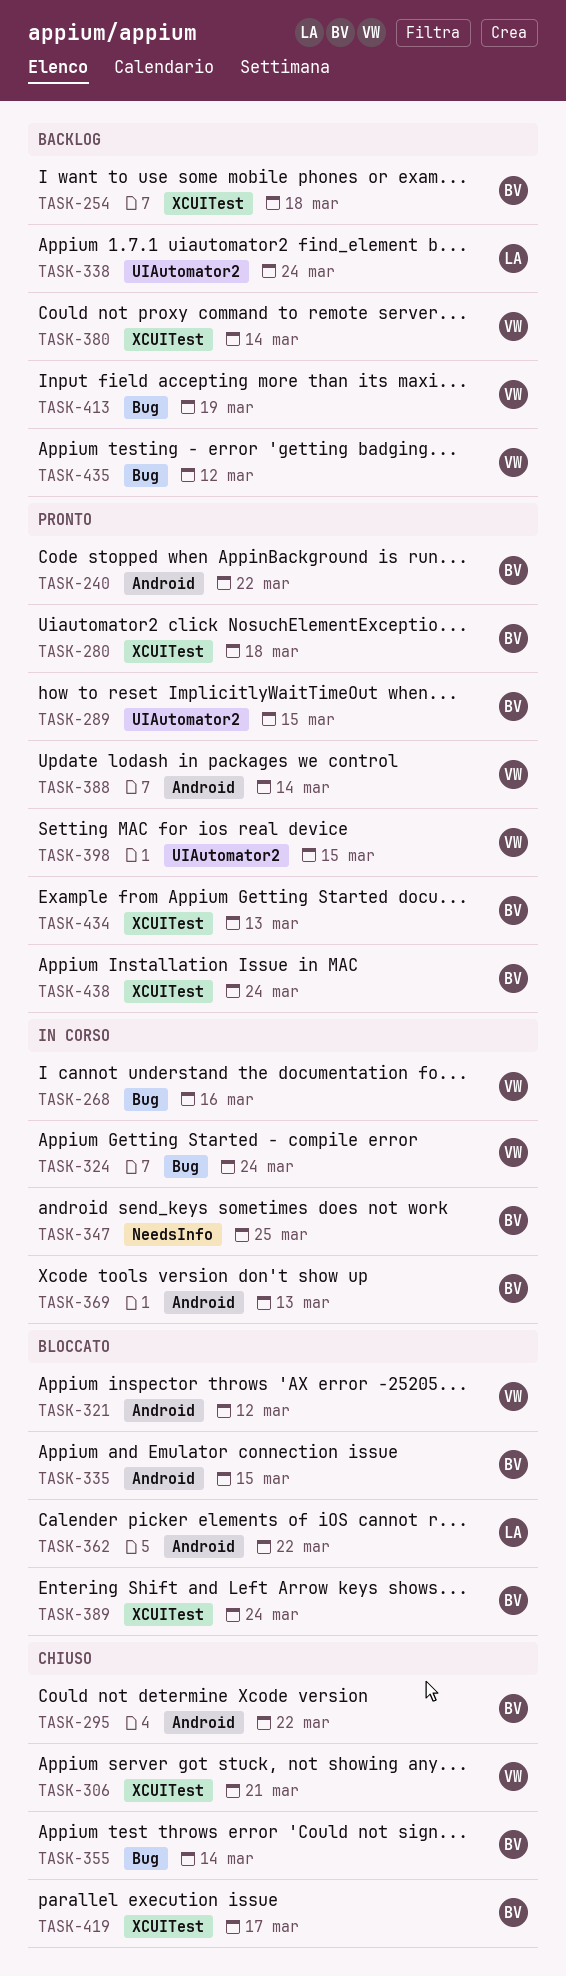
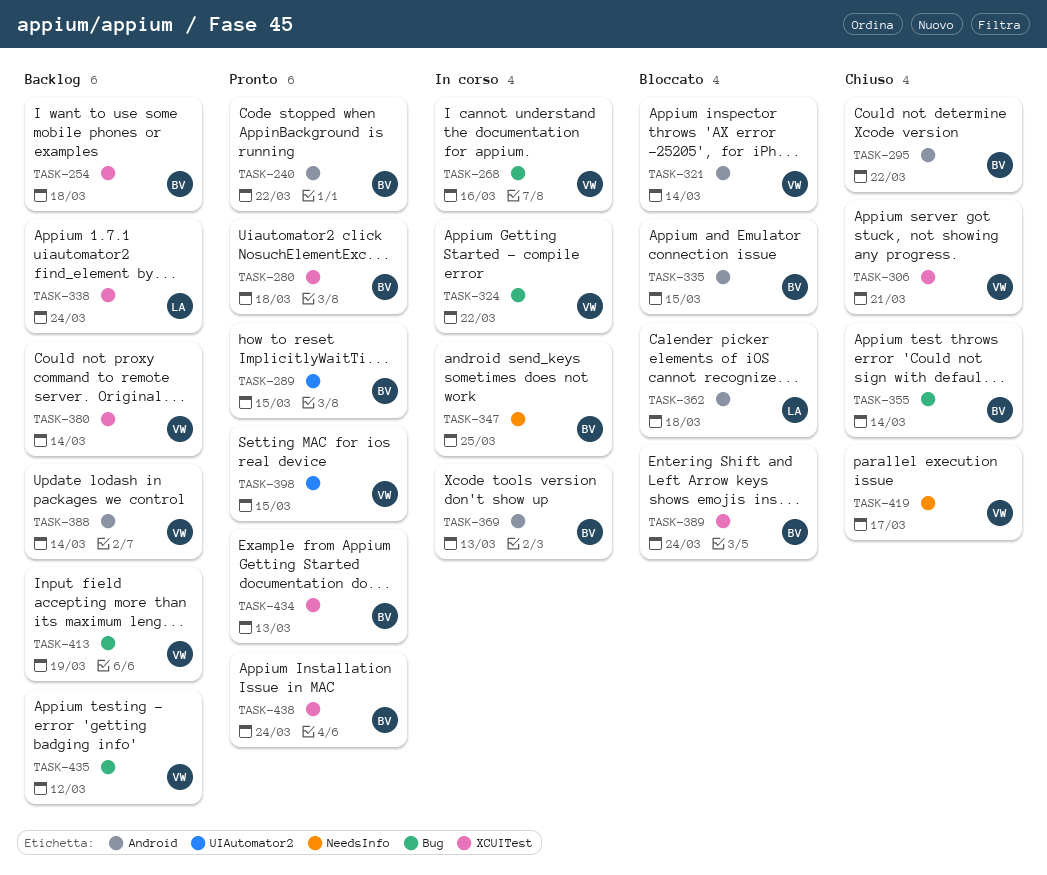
TASK-321, due: Mar 12 -> Mar 14
TASK-324, due: Mar 24 -> Mar 22
TASK-338, label: UIAutomator2 -> XCUITest
TASK-362, due: Mar 22 -> Mar 18
TASK-388, status: Pronto -> Backlog
TASK-419, owner: BV -> VW
TASK-419, label: XCUITest -> NeedsInfo

